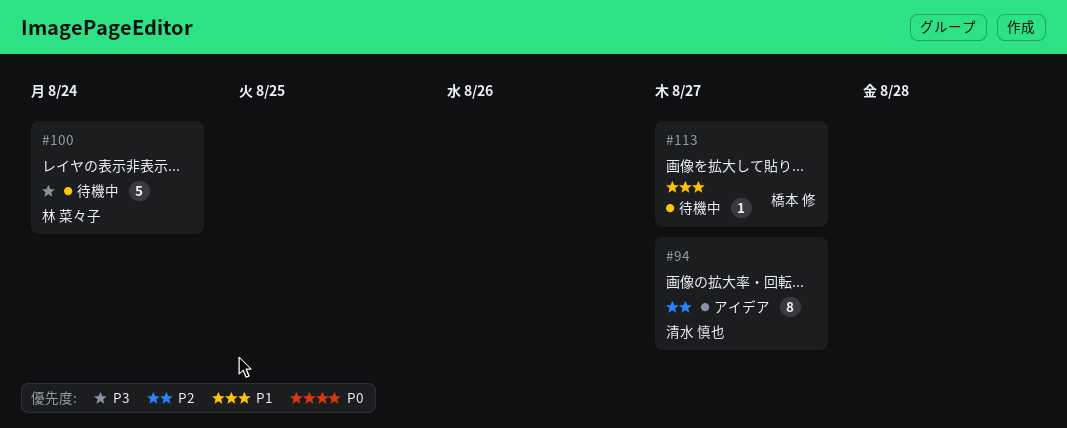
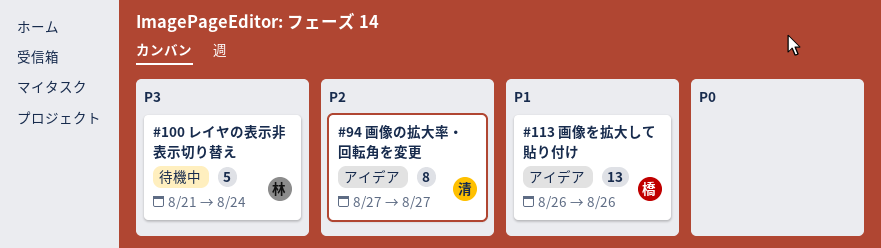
#113, status: 待機中 -> アイデア
#113, estimate: 1 -> 13
#113, due: Aug 27 -> Aug 26

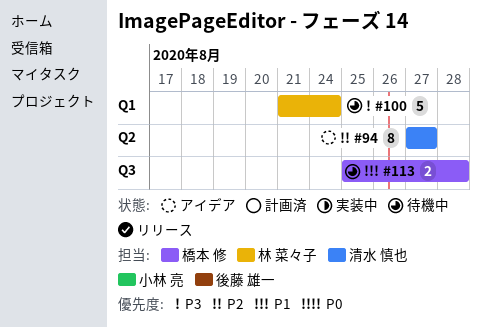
#113, status: アイデア -> 待機中
#113, estimate: 13 -> 2
#113, start: Aug 26 -> Aug 25
#113, due: Aug 26 -> Aug 28

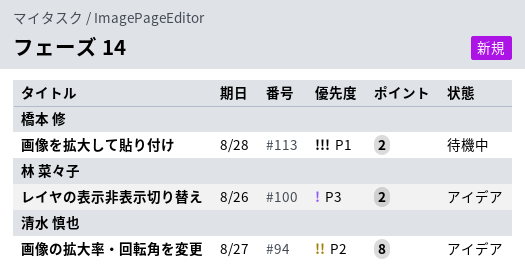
#100, status: 待機中 -> アイデア
#100, estimate: 5 -> 2
#100, due: Aug 24 -> Aug 26

